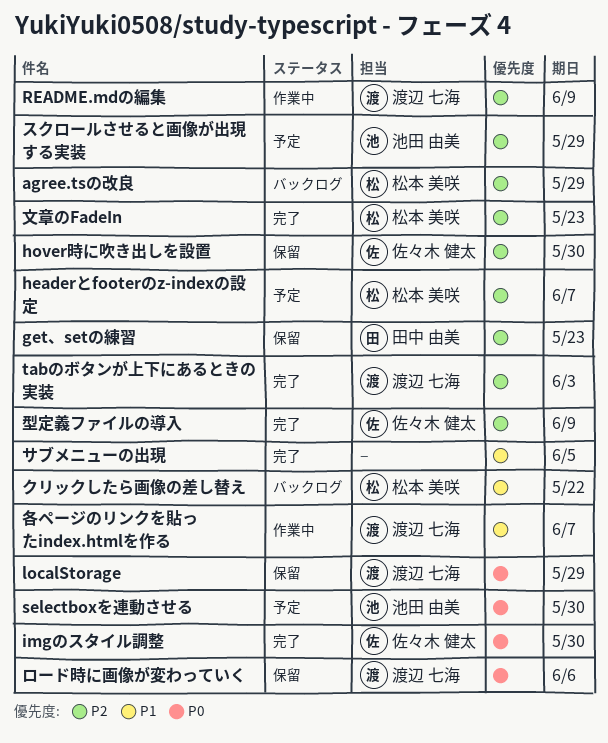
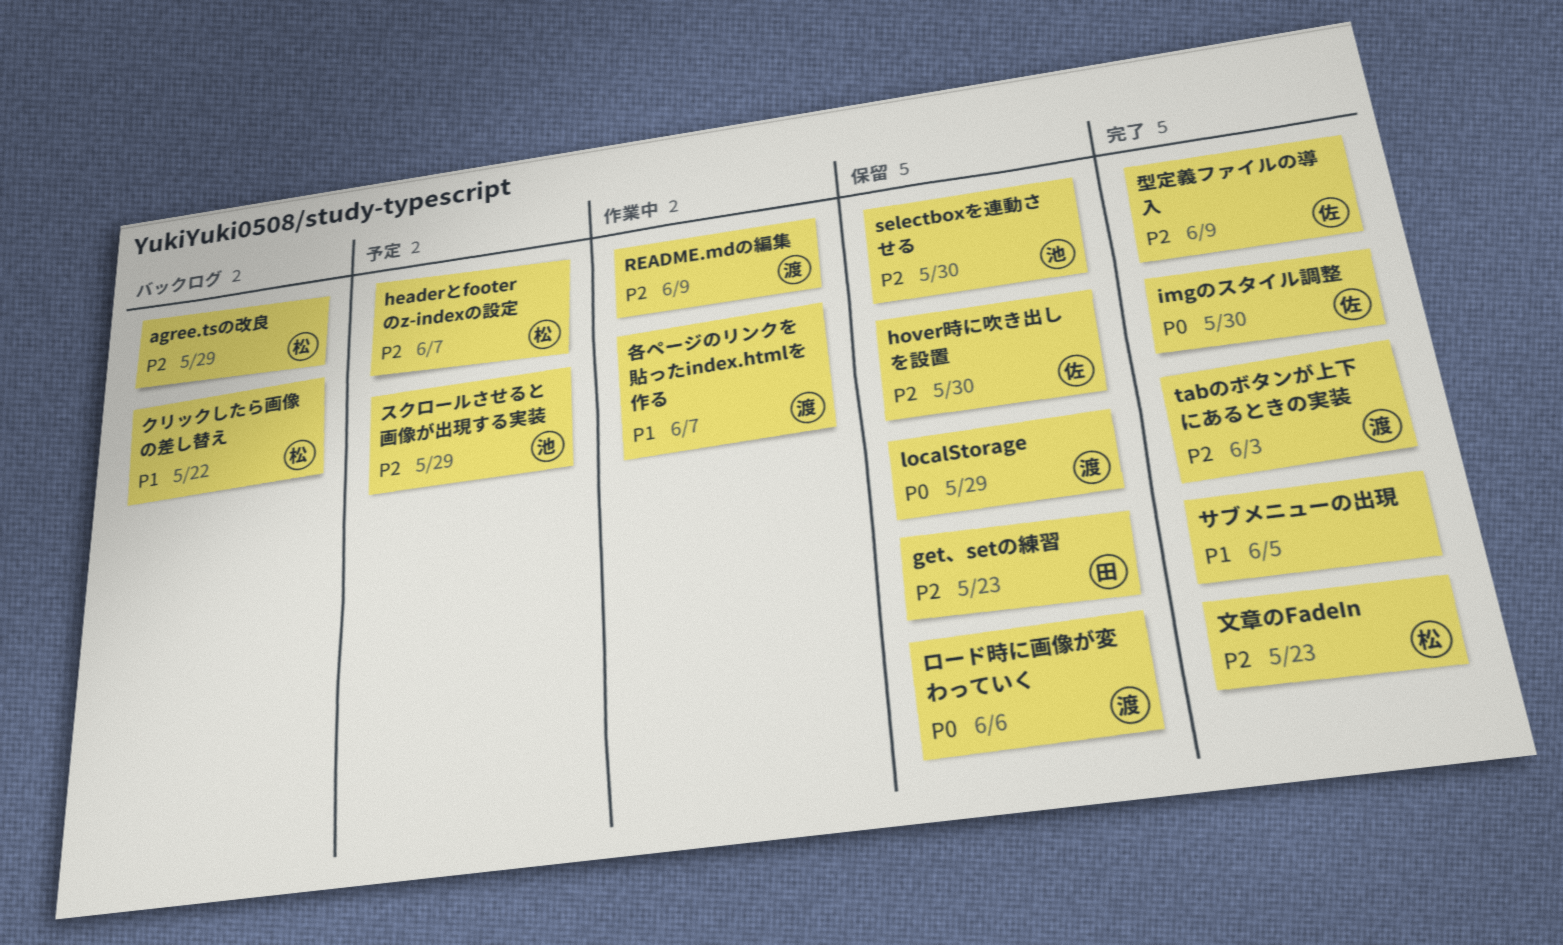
selectboxを連動させる, status: 予定 -> 保留
selectboxを連動させる, priority: P0 -> P2

